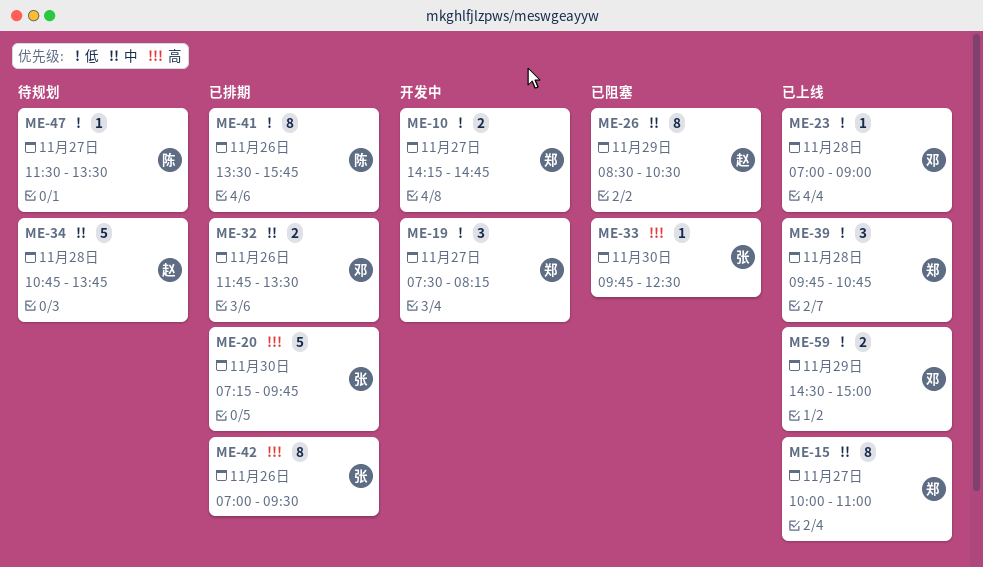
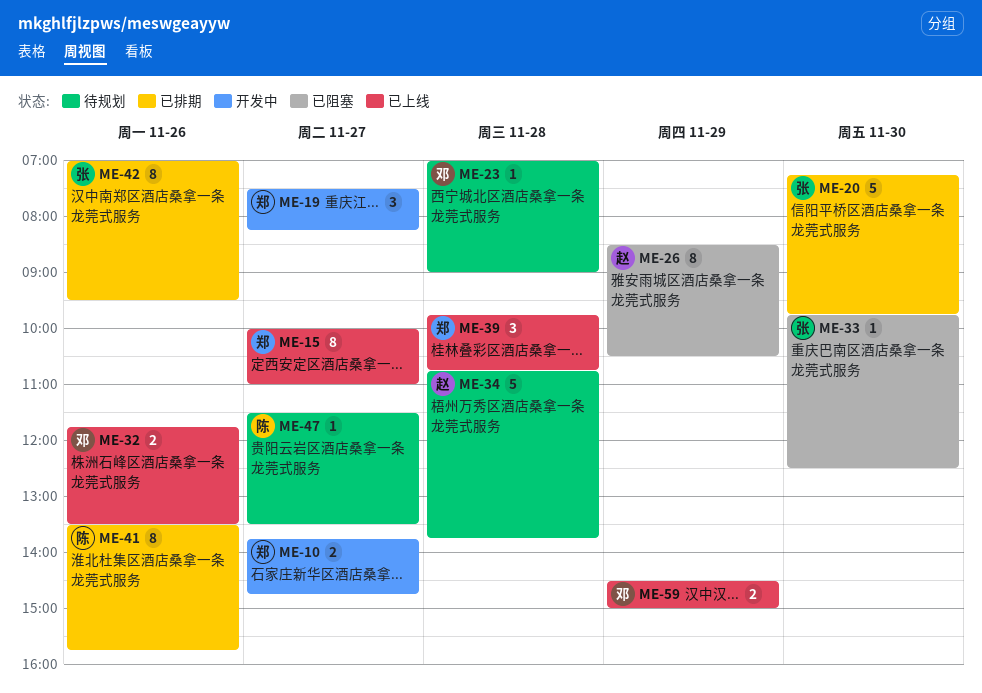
ME-10, begins: 14:15 -> 13:45
ME-23, status: 已上线 -> 待规划
ME-32, status: 已排期 -> 已上线

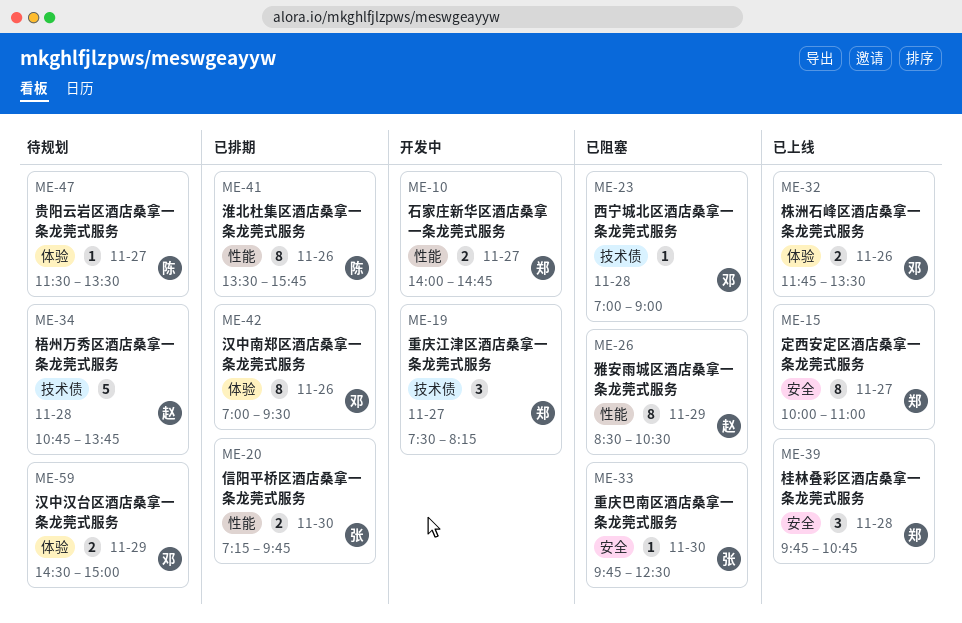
ME-10, begins: 13:45 -> 14:00
ME-20, estimate: 5 -> 2
ME-23, status: 待规划 -> 已阻塞
ME-42, owner: 张 -> 邓
ME-59, status: 已上线 -> 待规划

